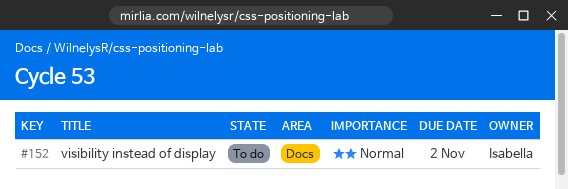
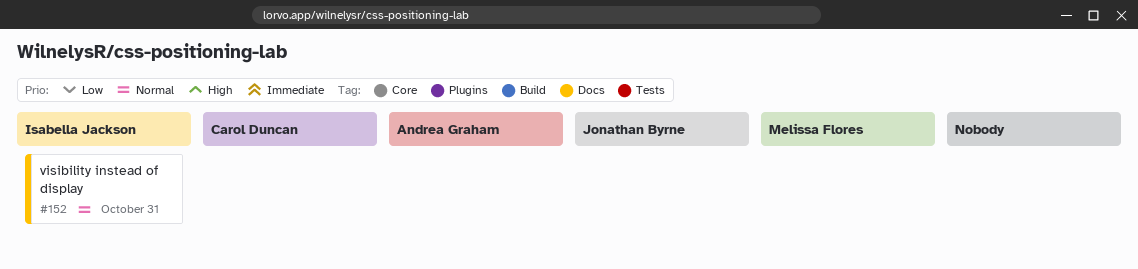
#152, due: Nov 2 -> Oct 31

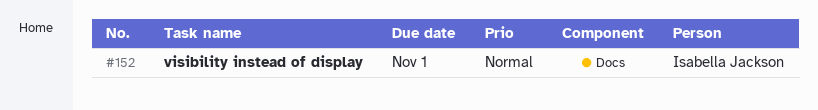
#152, due: Oct 31 -> Nov 1

